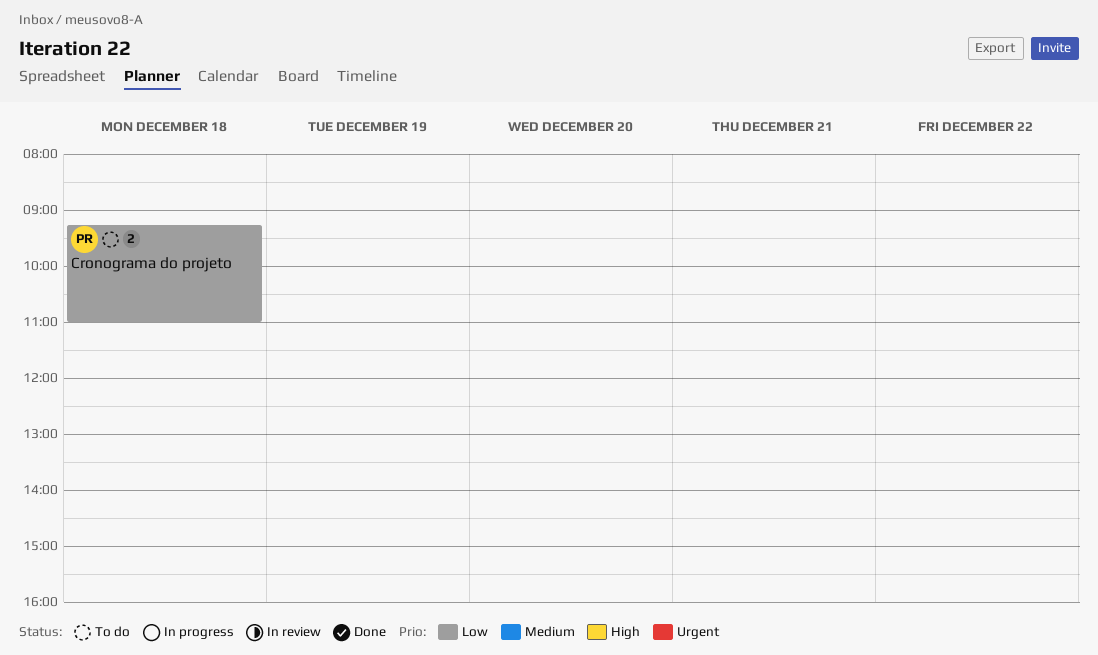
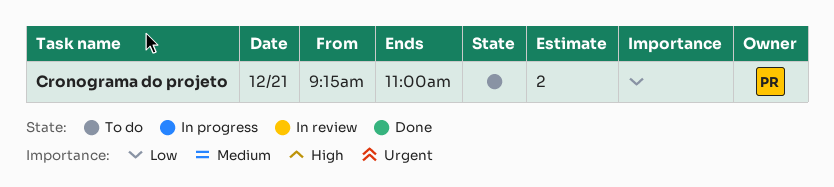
Cronograma do projeto, day: Dec 18 -> Dec 21

